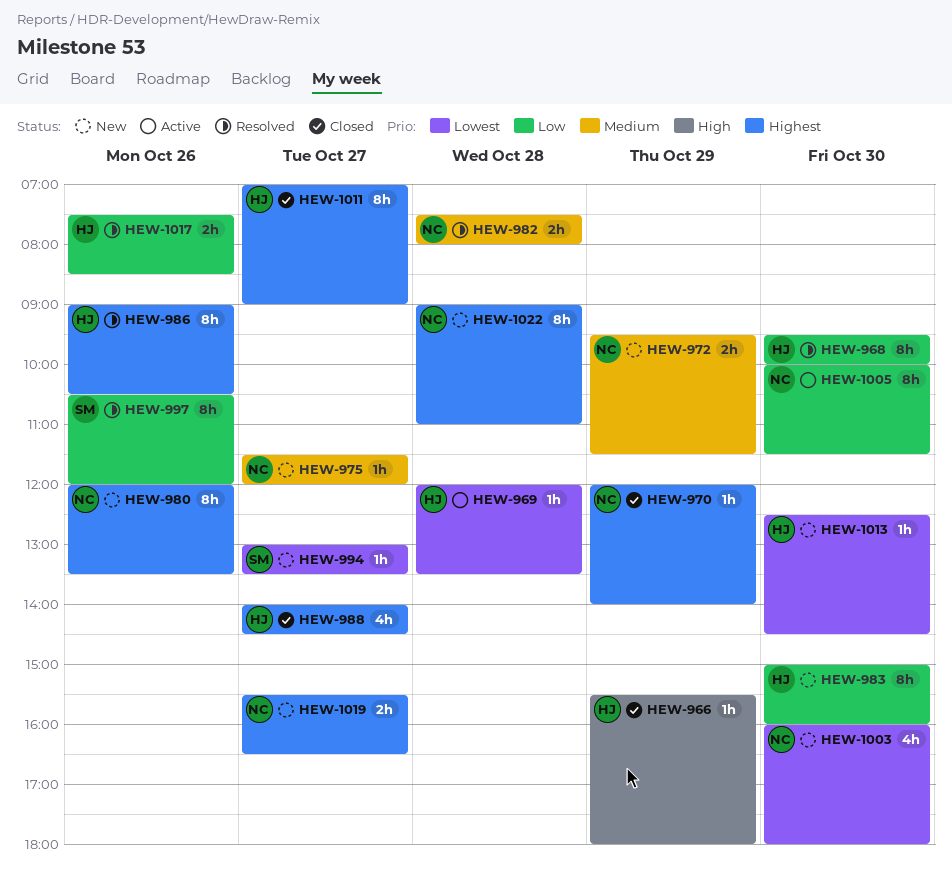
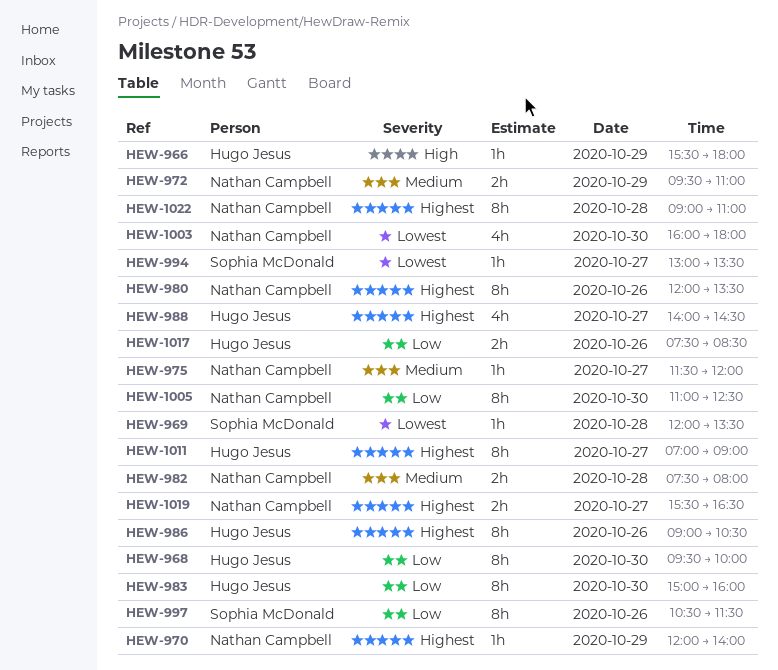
HEW-969, owner: Hugo Jesus -> Sophia McDonald
HEW-972, ends: 11:30 -> 11:00
HEW-997, ends: 12:00 -> 11:30
HEW-1005, begins: 10:00 -> 11:00
HEW-1005, ends: 11:30 -> 12:30
HEW-1013: present -> none

